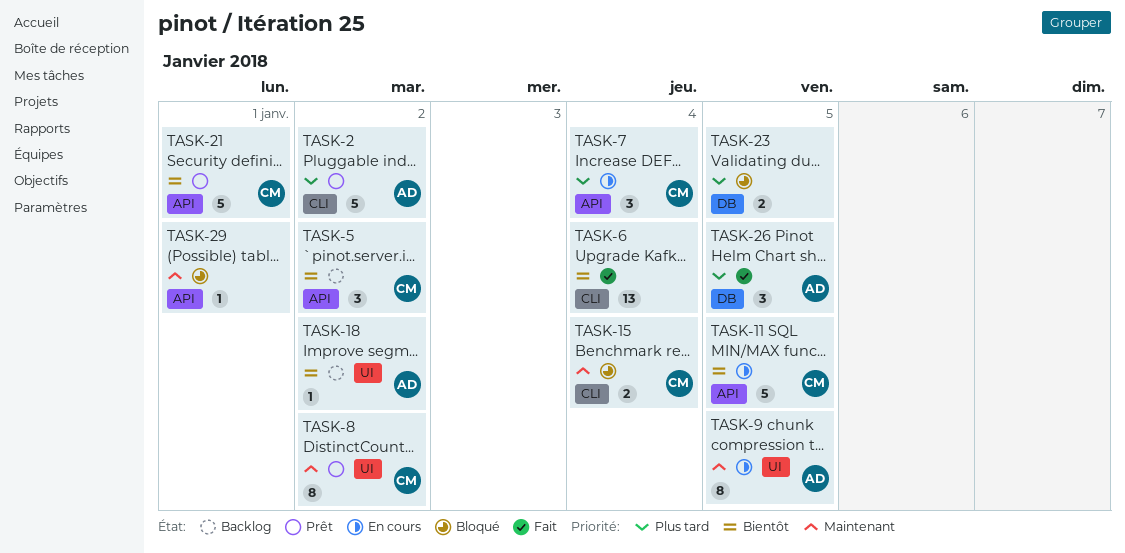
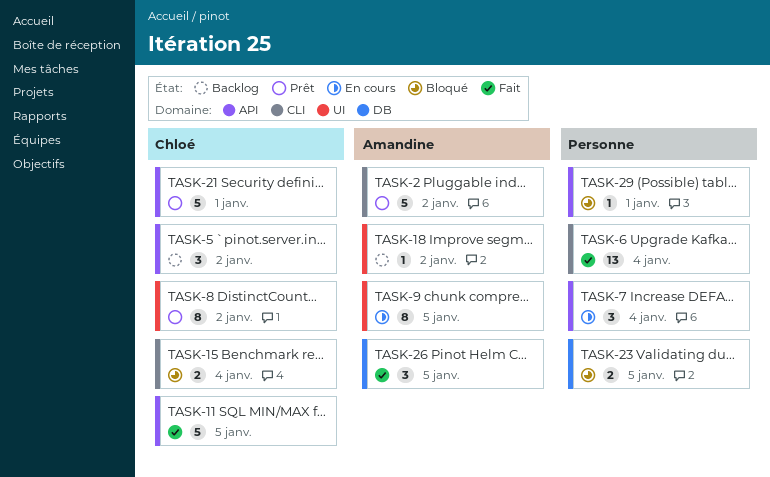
TASK-7, owner: Chloé -> none
TASK-11, status: En cours -> Fait

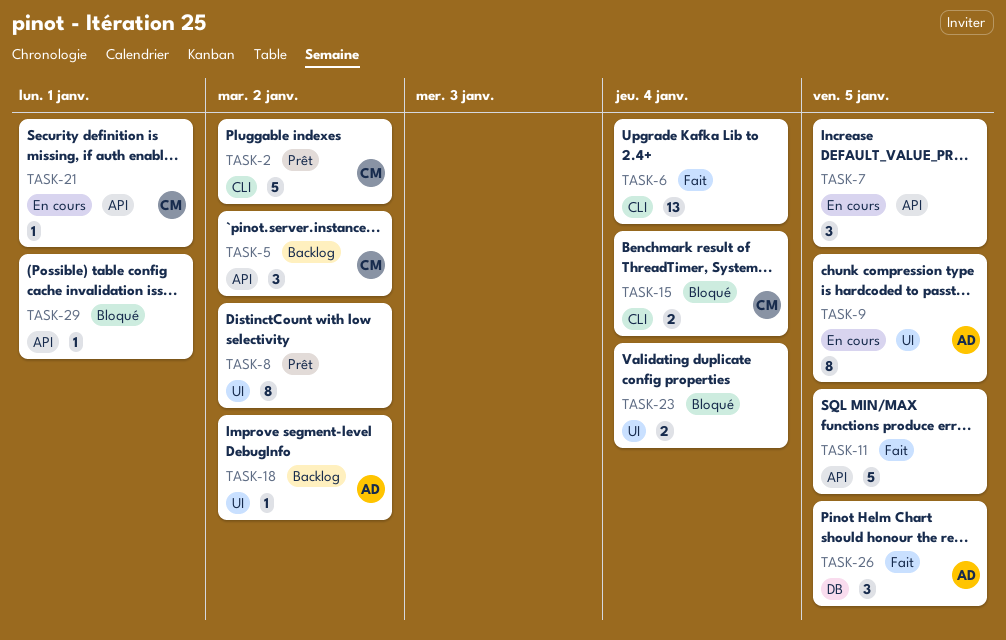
TASK-2, owner: Amandine -> Chloé
TASK-7, due: Jan 4 -> Jan 5
TASK-8, owner: Chloé -> none
TASK-11, owner: Chloé -> none
TASK-21, status: Prêt -> En cours
TASK-21, estimate: 5 -> 1
TASK-23, label: DB -> UI
TASK-23, due: Jan 5 -> Jan 4

